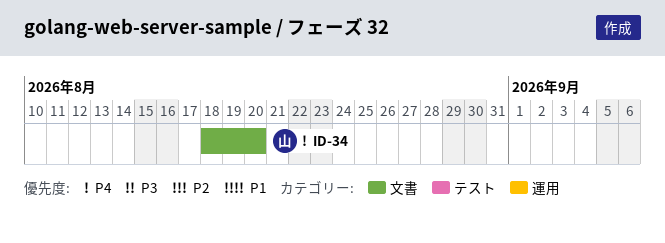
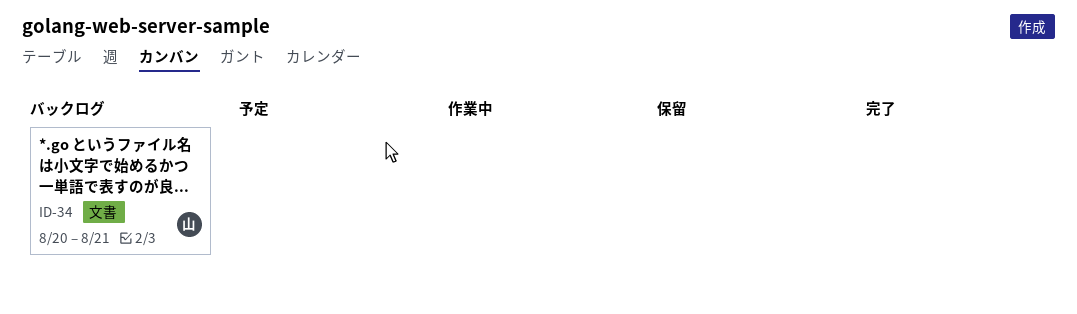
ID-34, start: Aug 18 -> Aug 20
ID-34, due: Aug 20 -> Aug 21

